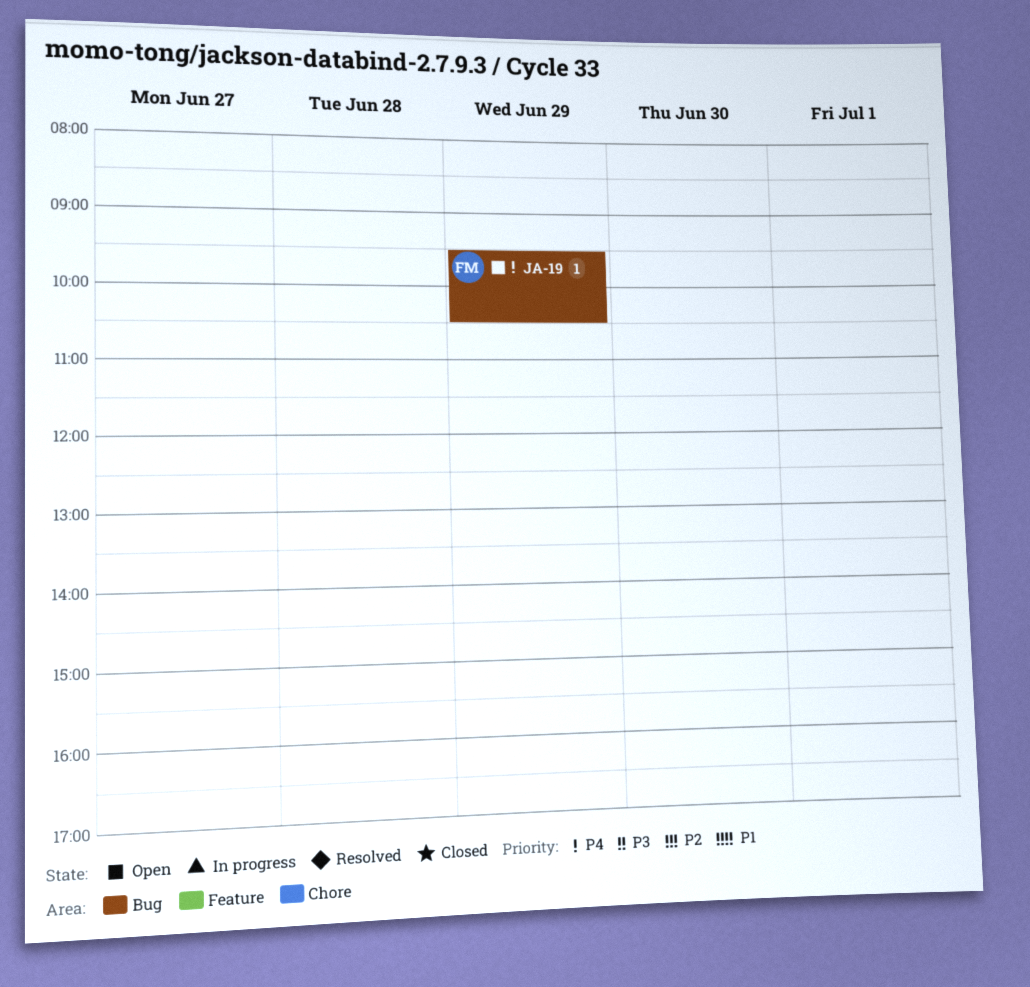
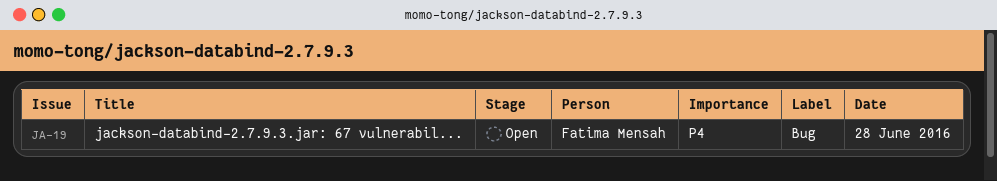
JA-19, day: Jun 29 -> Jun 28

